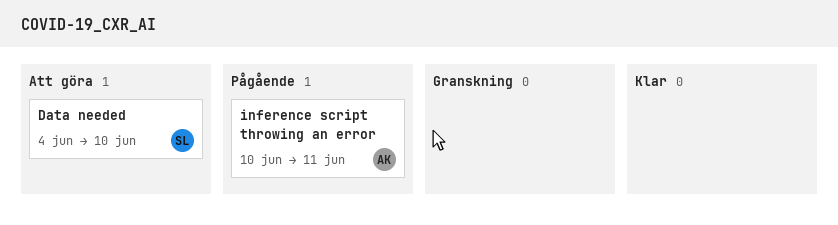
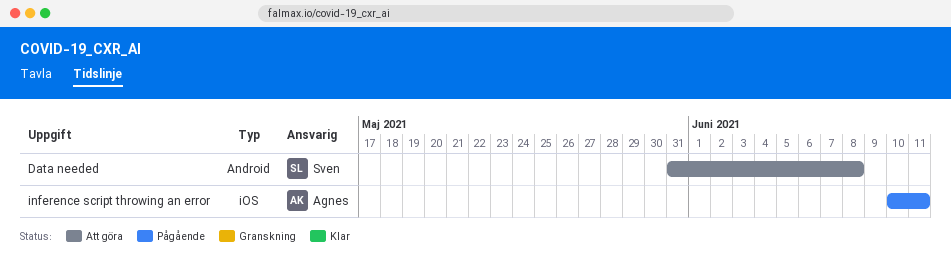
Data needed, start: Jun 4 -> May 31
Data needed, due: Jun 10 -> Jun 8

